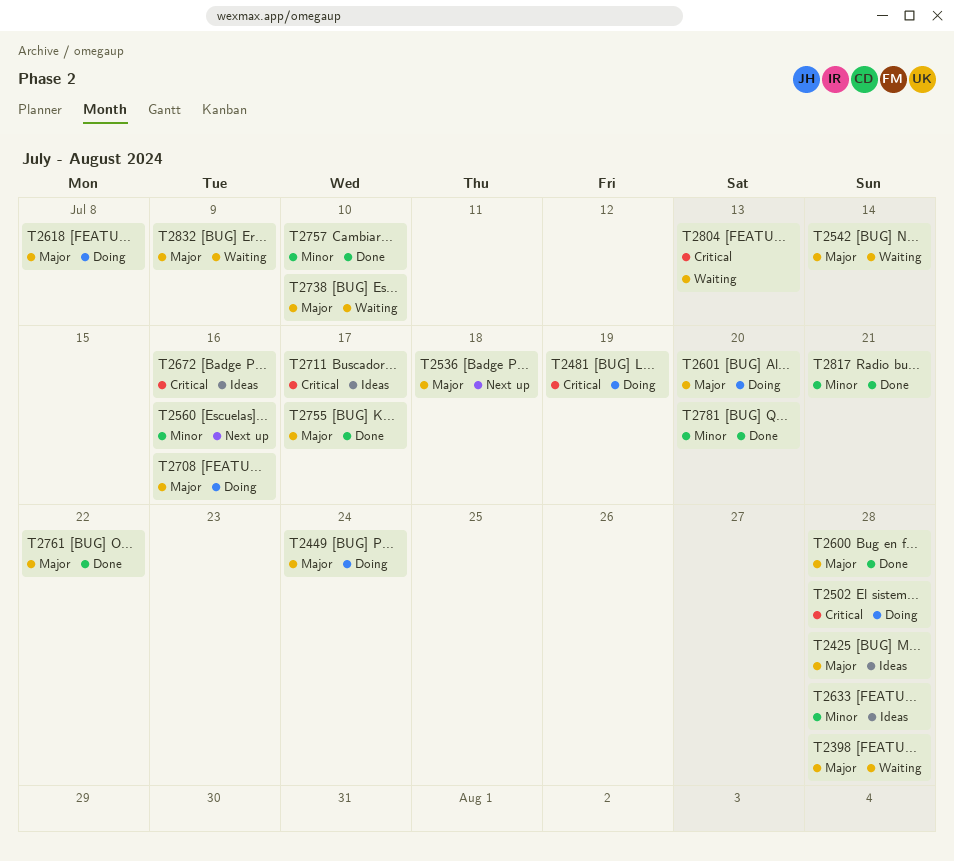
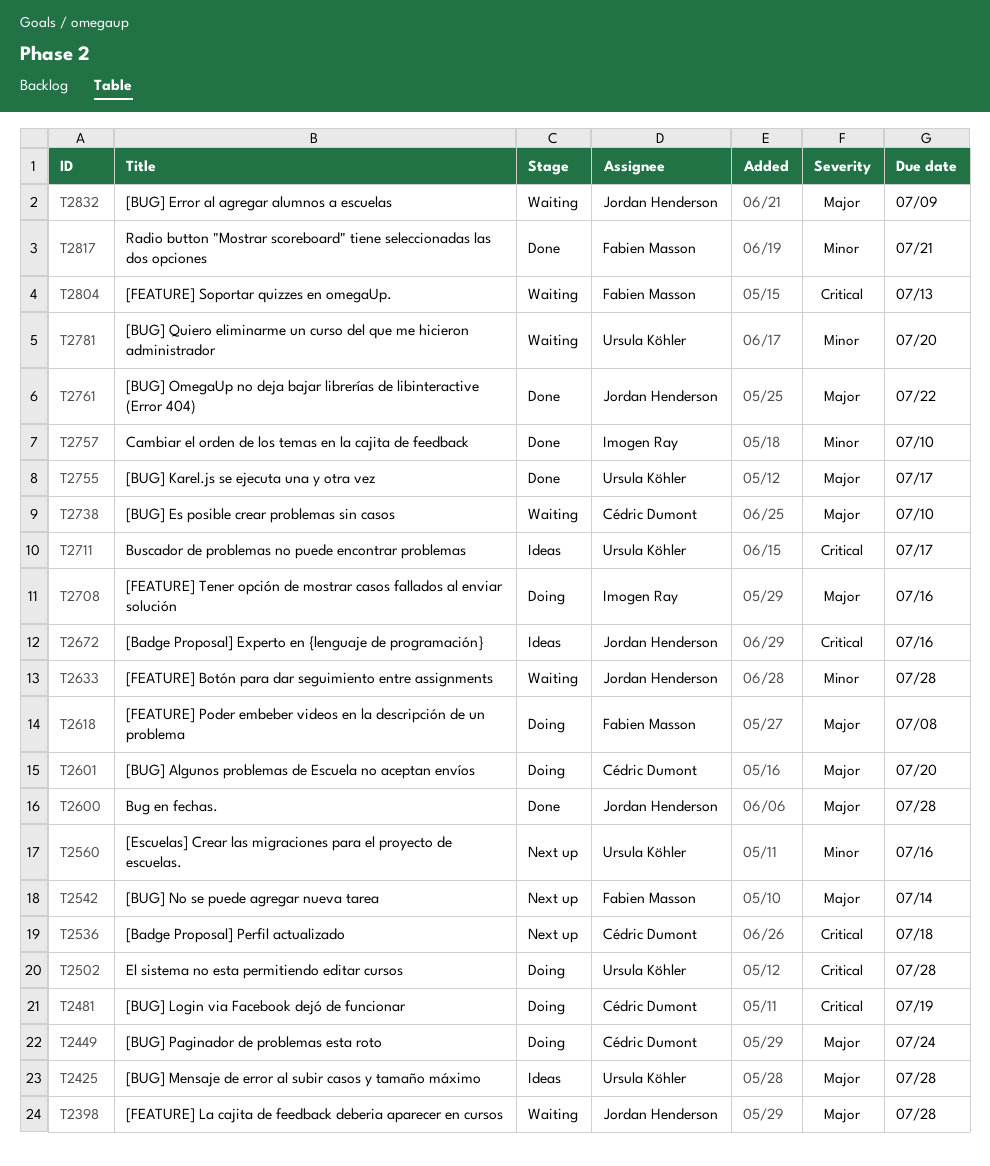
T2536, priority: Major -> Critical
T2542, status: Waiting -> Next up
T2633, status: Ideas -> Waiting
T2781, status: Done -> Waiting

